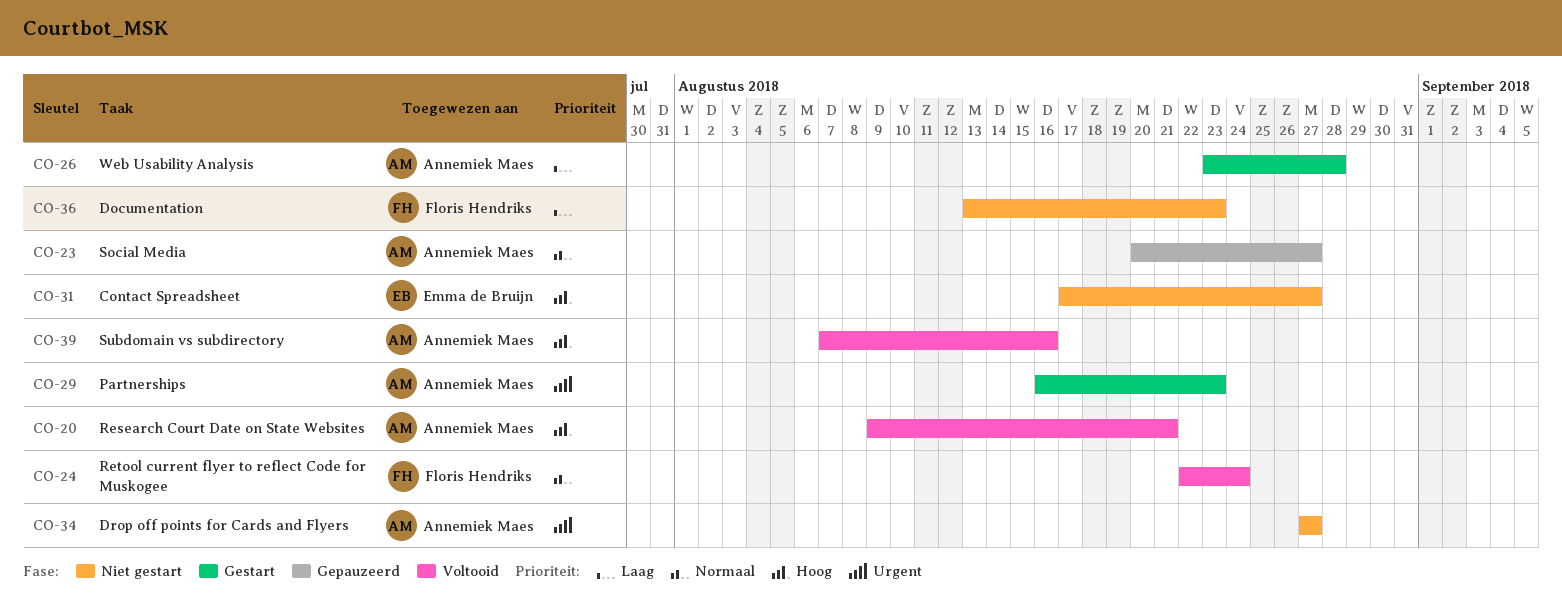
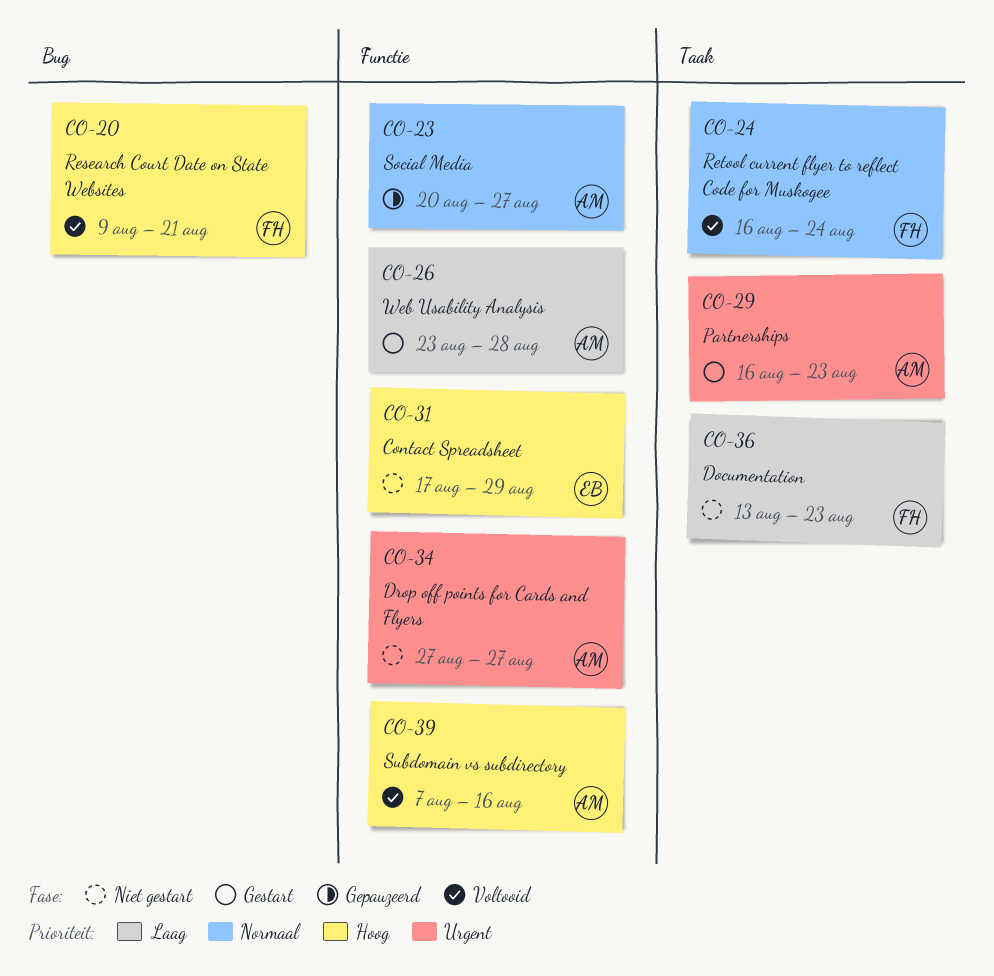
CO-20, owner: Annemiek Maes -> Floris Hendriks
CO-24, start: Aug 22 -> Aug 16
CO-31, due: Aug 27 -> Aug 29

